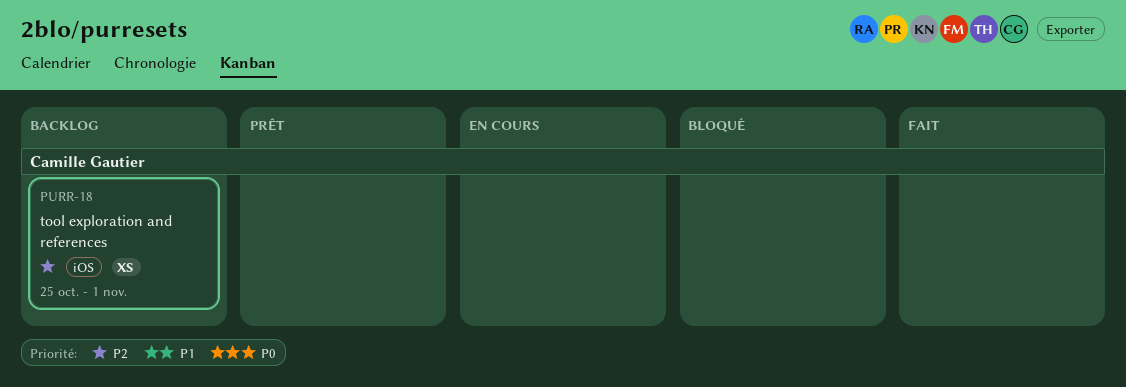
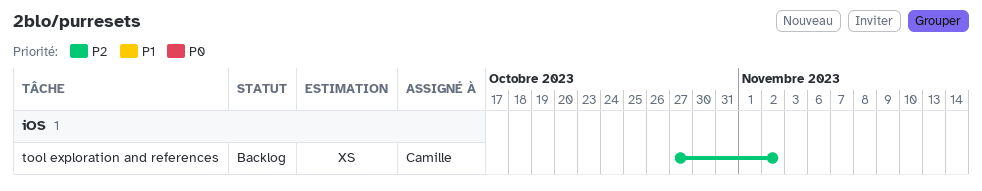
tool exploration and references, start: Oct 25 -> Oct 27
tool exploration and references, due: Nov 1 -> Nov 2

